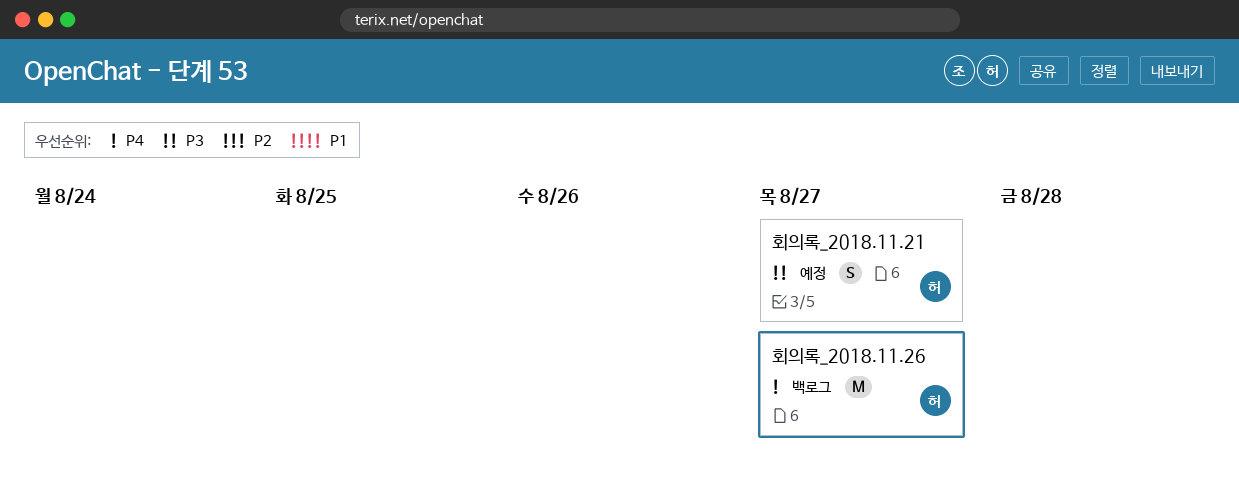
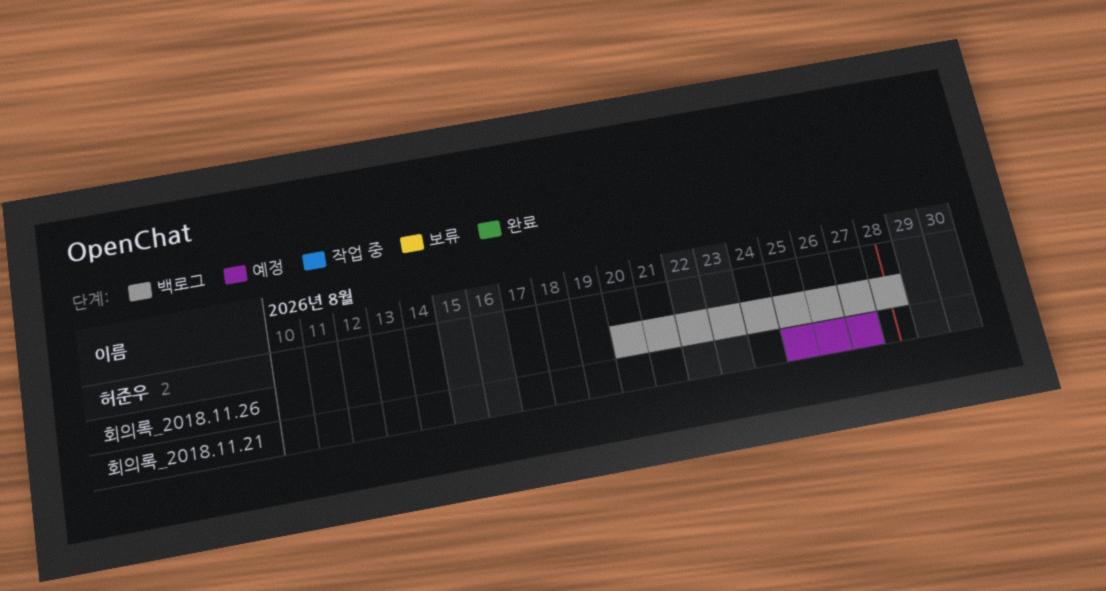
회의록_2018.11.26, due: Aug 27 -> Aug 28

